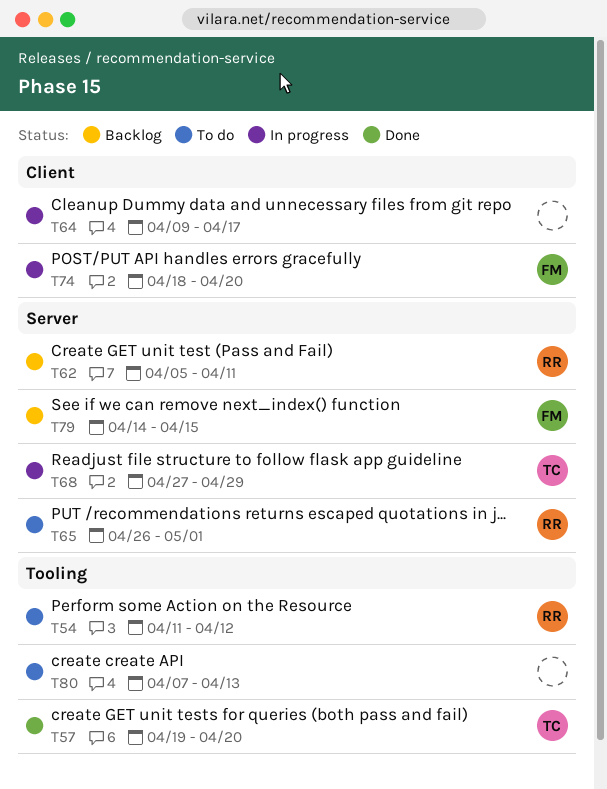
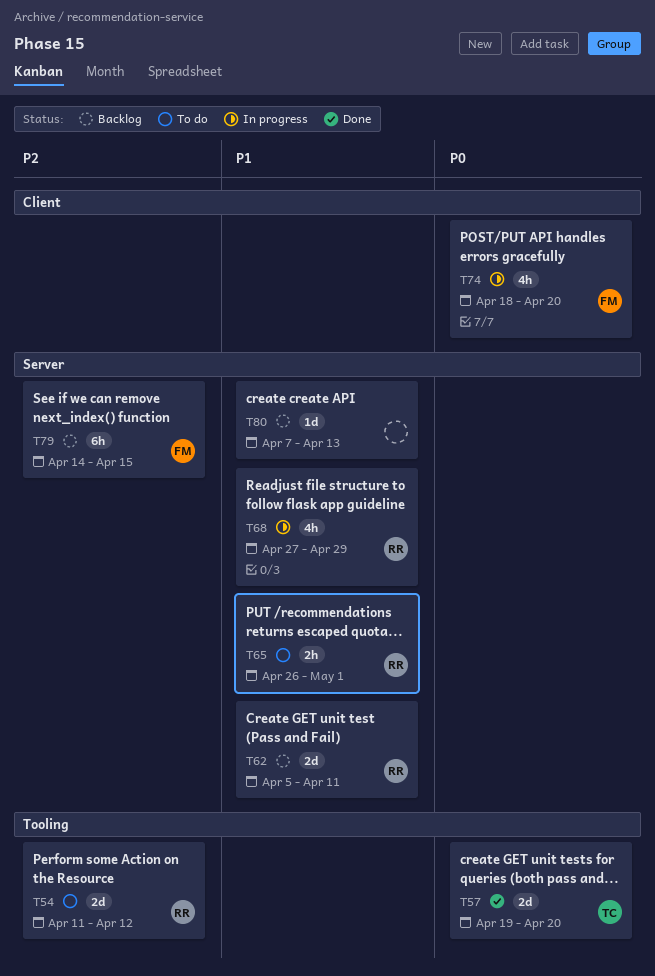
T64: present -> none
T68, owner: TC -> RR
T80, status: To do -> Backlog
T80, label: Tooling -> Server

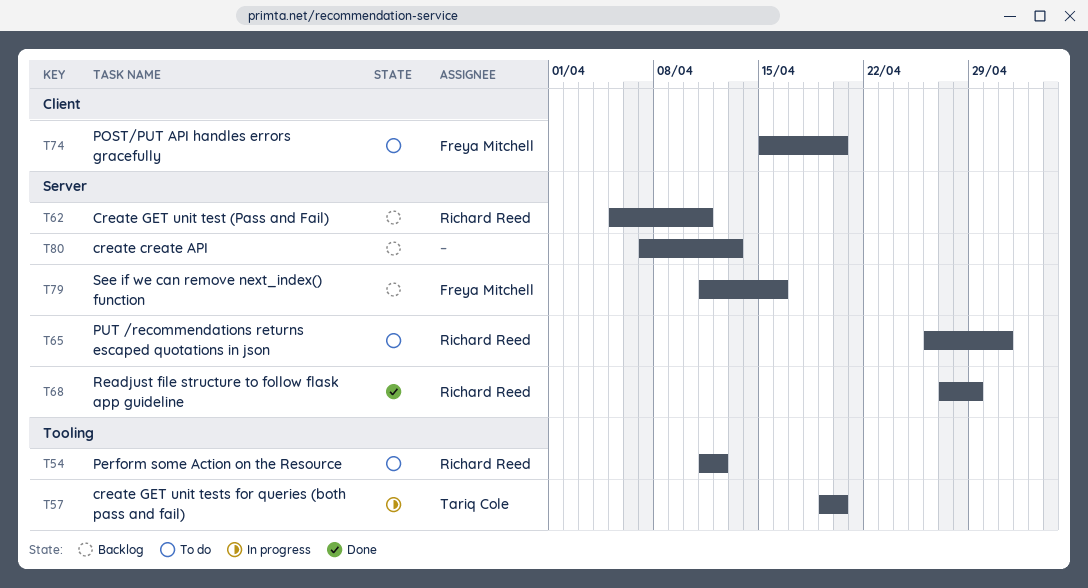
T57, status: Done -> In progress
T68, status: In progress -> Done
T74, status: In progress -> To do
T74, start: Apr 18 -> Apr 15
T79, start: Apr 14 -> Apr 11
T79, due: Apr 15 -> Apr 16

